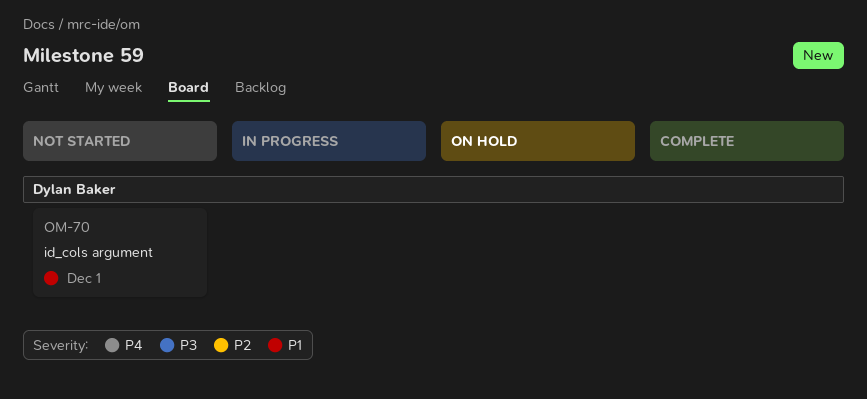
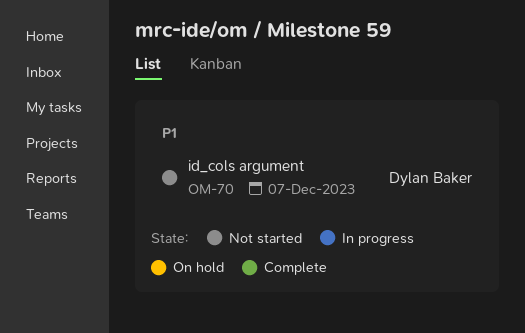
OM-70, due: Dec 1 -> Dec 7

